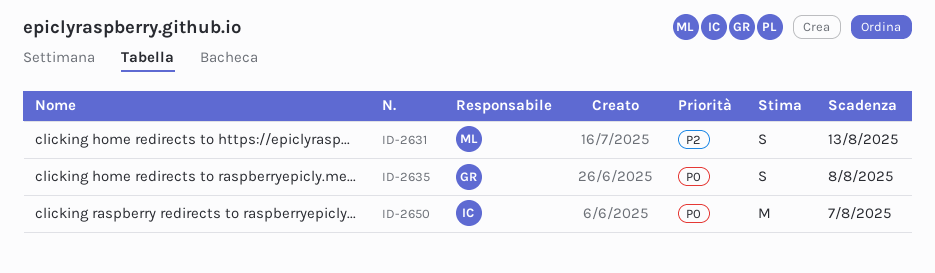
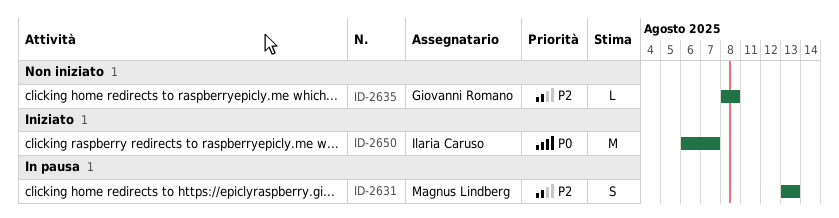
ID-2635, priority: P0 -> P2
ID-2635, estimate: S -> L

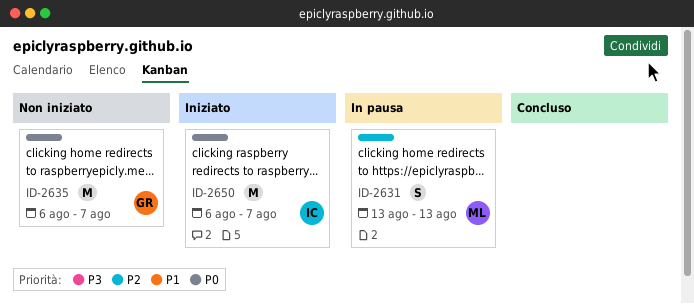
ID-2635, priority: P2 -> P0
ID-2635, estimate: L -> M
ID-2635, start: Aug 8 -> Aug 6
ID-2635, due: Aug 8 -> Aug 7

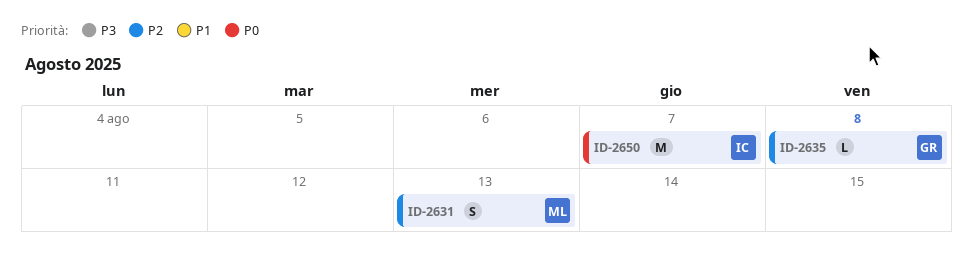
ID-2635, priority: P0 -> P2
ID-2635, estimate: M -> L
ID-2635, due: Aug 7 -> Aug 8

